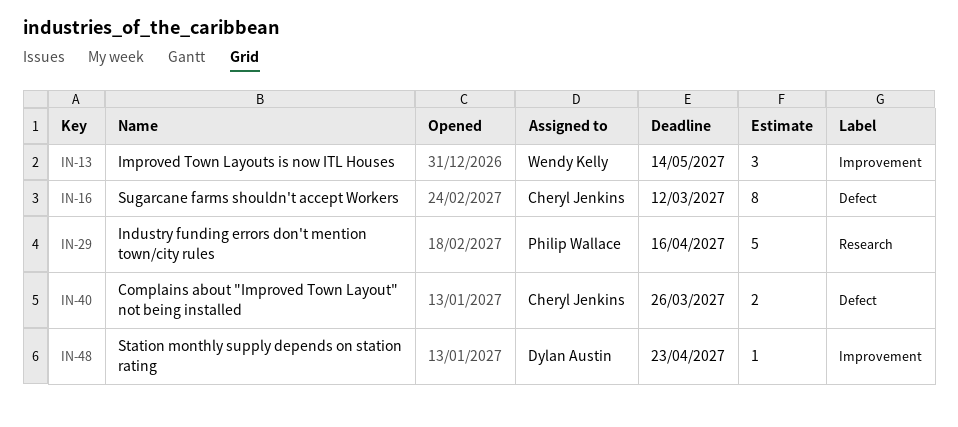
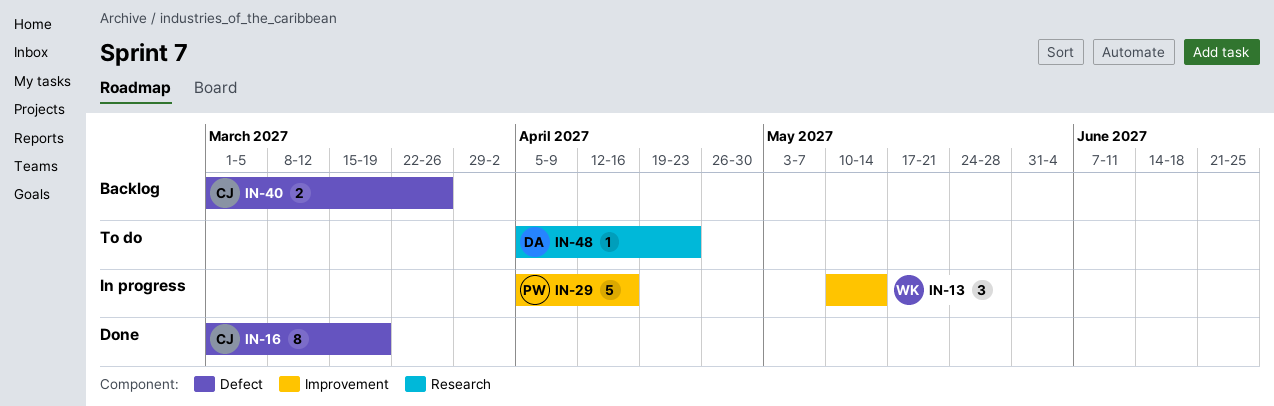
IN-16, due: Mar 12 -> Mar 19
IN-29, label: Research -> Improvement
IN-48, label: Improvement -> Research

